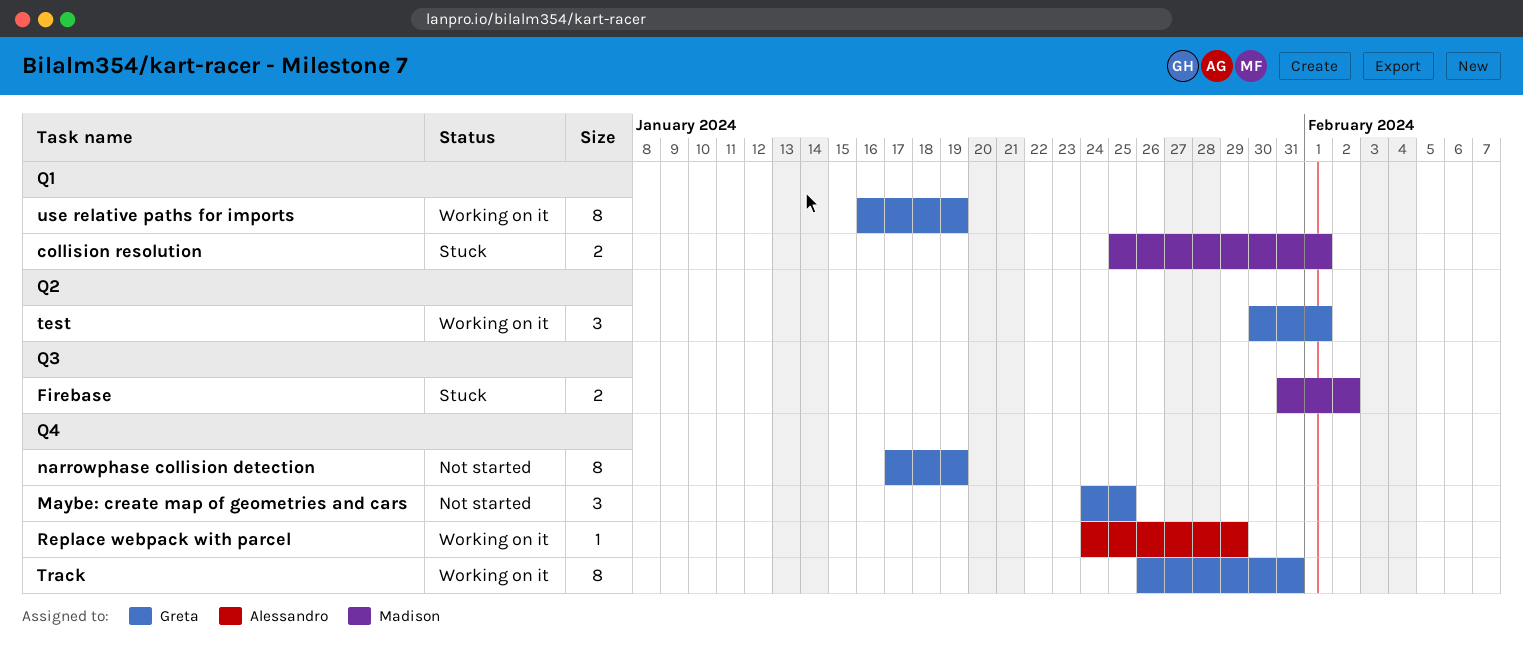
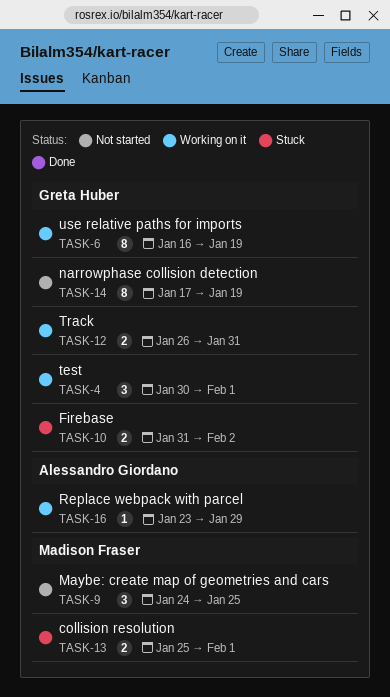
Firebase, owner: Madison Fraser -> Greta Huber
Maybe: create map of geometries and cars, owner: Greta Huber -> Madison Fraser
Replace webpack with parcel, start: Jan 24 -> Jan 23
Track, estimate: 8 -> 2

